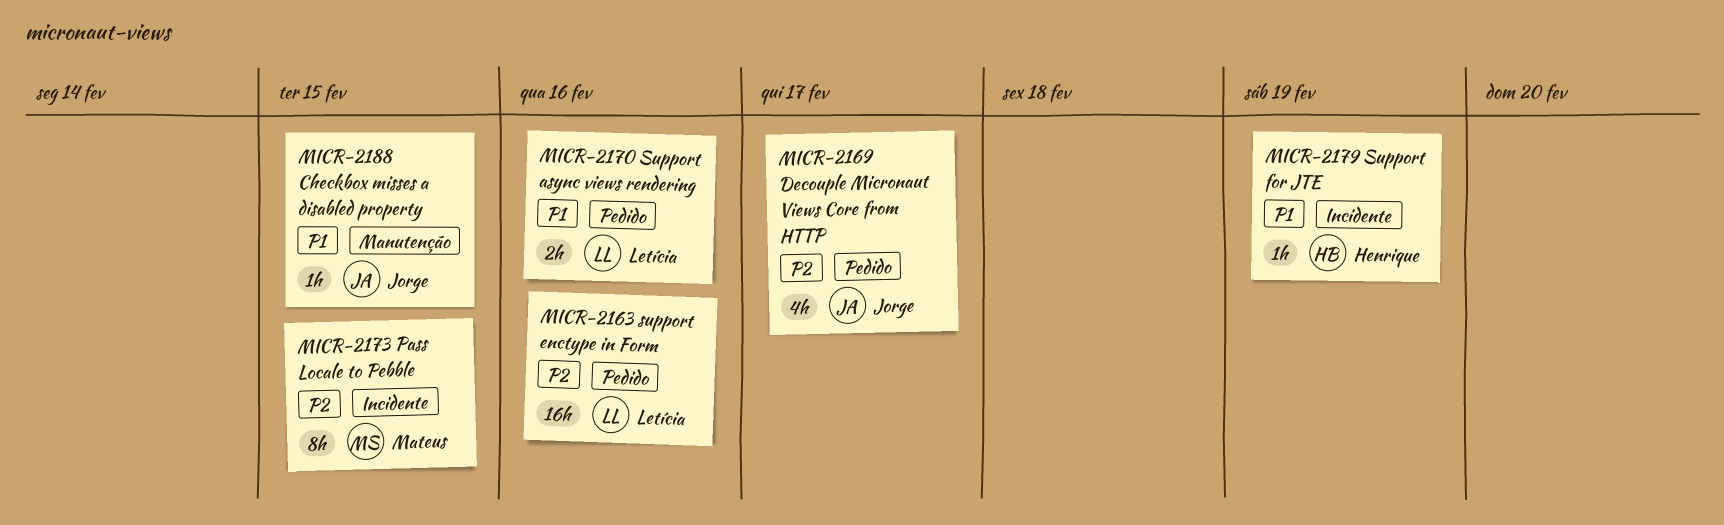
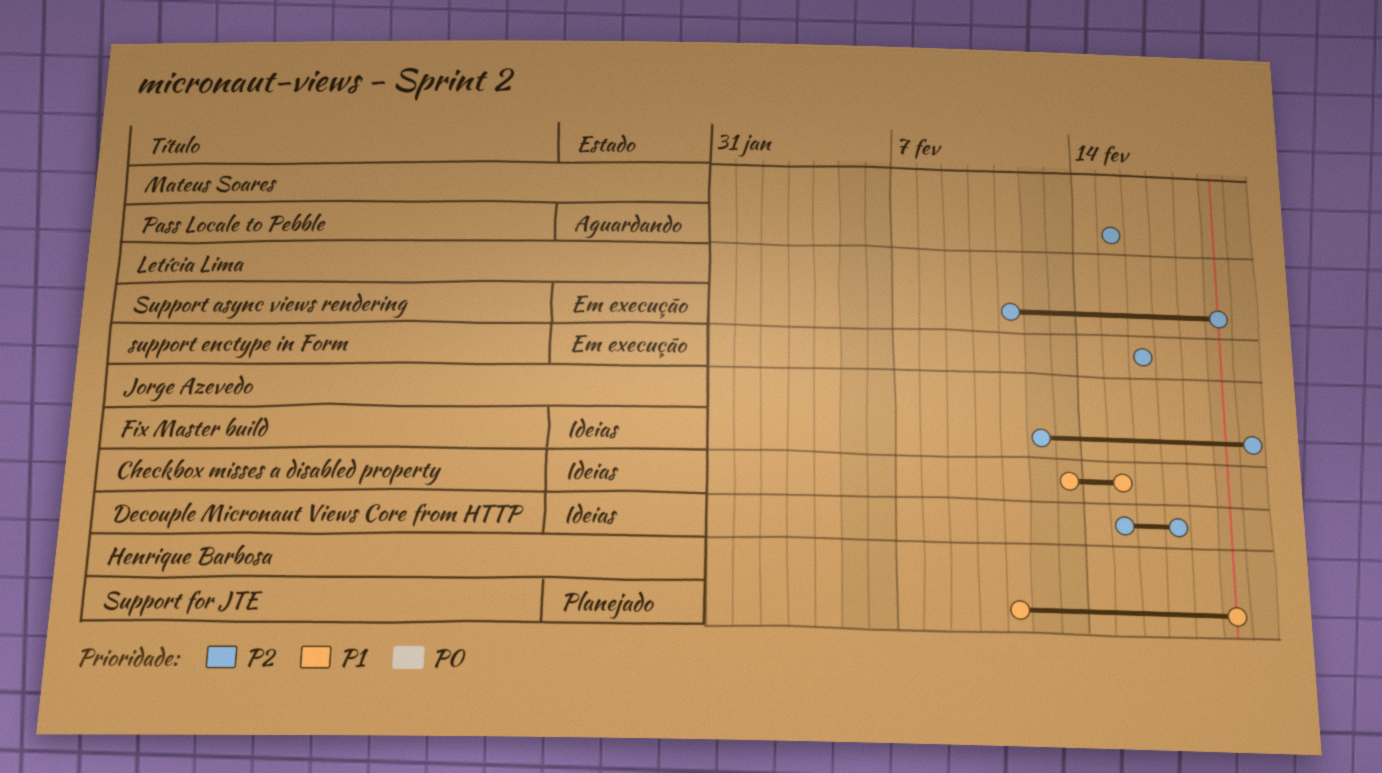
Fix Master build: none -> present
Support async views rendering, priority: P1 -> P2
Support async views rendering, due: Feb 16 -> Feb 19

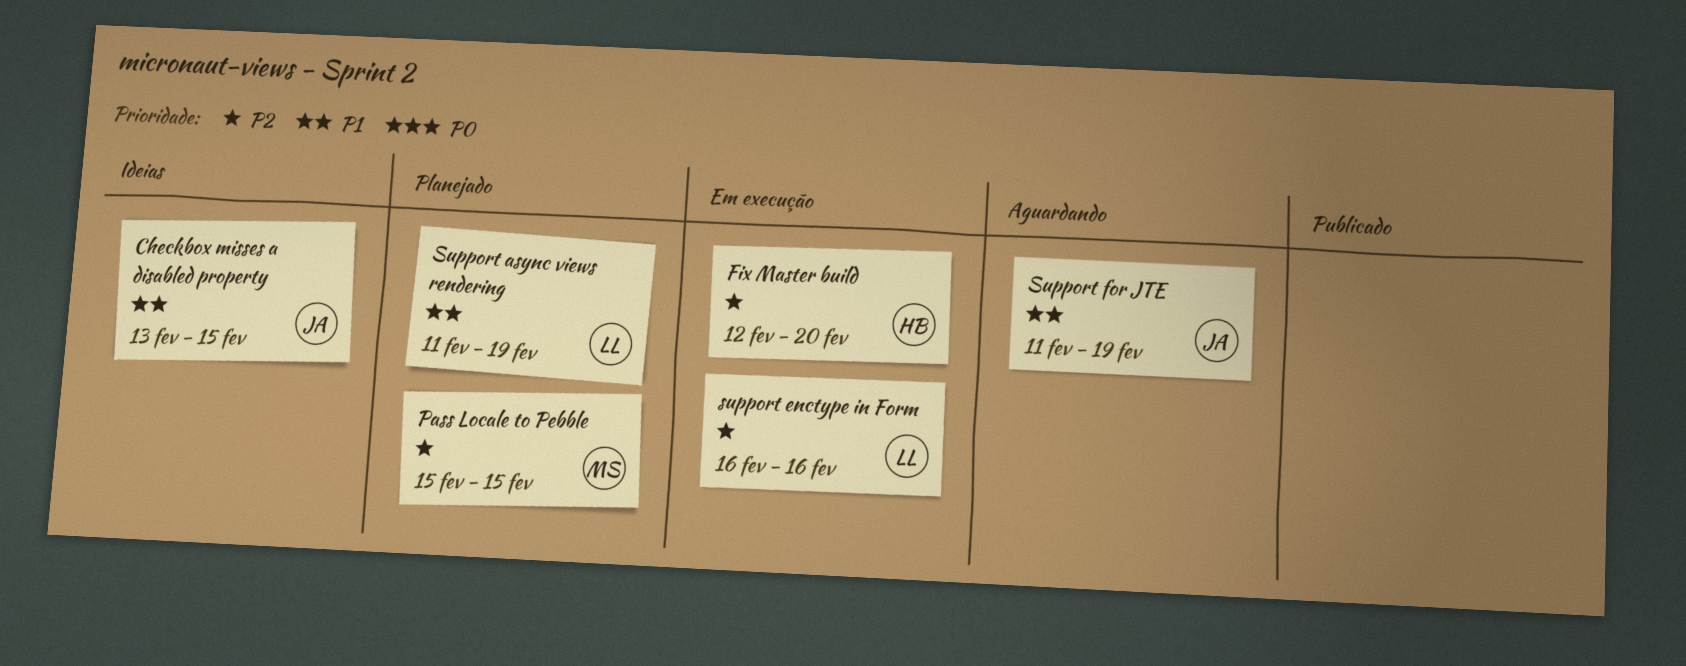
Decouple Micronaut Views Core from HTTP: present -> none
Fix Master build, status: Ideias -> Em execução
Fix Master build, owner: Jorge Azevedo -> Henrique Barbosa
Pass Locale to Pebble, status: Aguardando -> Planejado
Support async views rendering, status: Em execução -> Planejado
Support async views rendering, priority: P2 -> P1
Support for JTE, status: Planejado -> Aguardando
Support for JTE, owner: Henrique Barbosa -> Jorge Azevedo

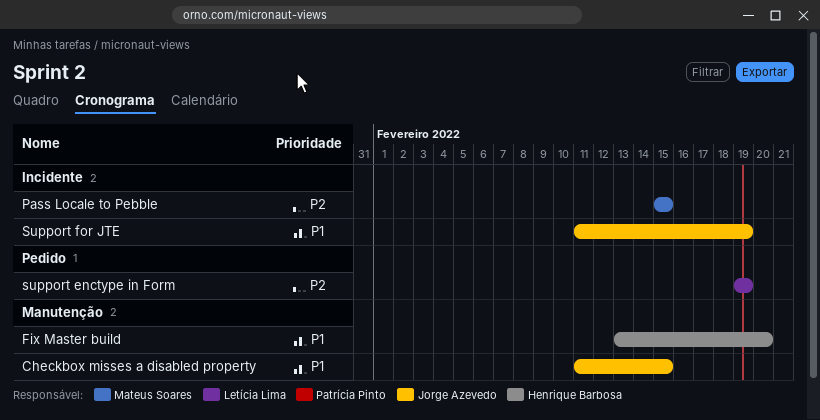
Checkbox misses a disabled property, start: Feb 13 -> Feb 11
Fix Master build, priority: P2 -> P1
Fix Master build, start: Feb 12 -> Feb 13
Support async views rendering: present -> none
support enctype in Form, start: Feb 16 -> Feb 19
support enctype in Form, due: Feb 16 -> Feb 19

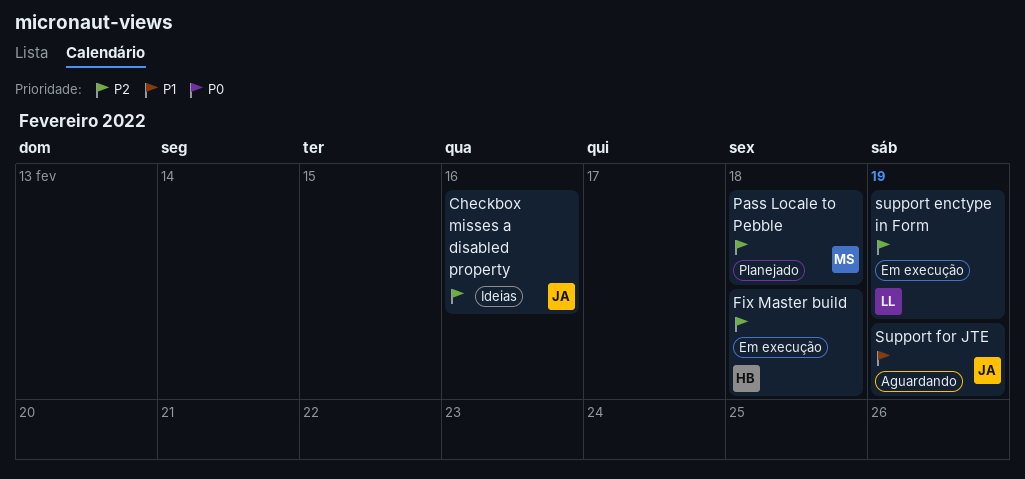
Checkbox misses a disabled property, priority: P1 -> P2
Checkbox misses a disabled property, due: Feb 15 -> Feb 16
Fix Master build, priority: P1 -> P2
Fix Master build, due: Feb 20 -> Feb 18
Pass Locale to Pebble, due: Feb 15 -> Feb 18

